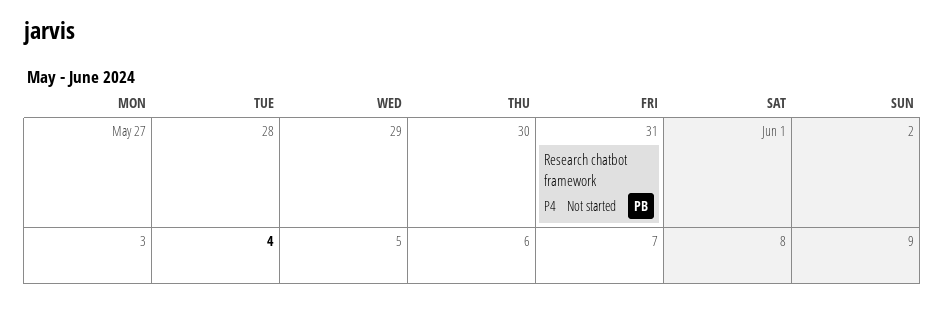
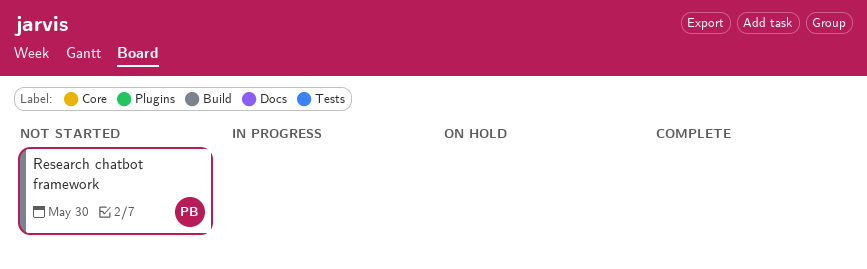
Research chatbot framework, due: May 31 -> May 30

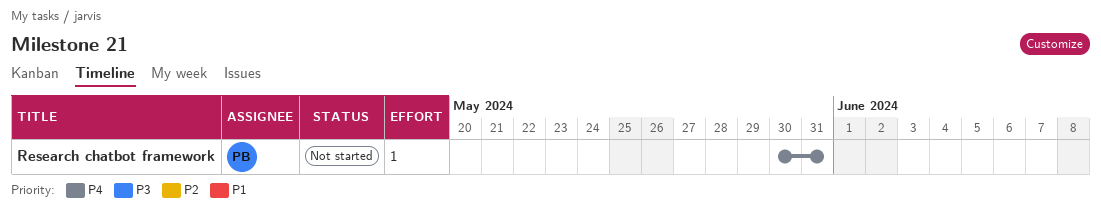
Research chatbot framework, due: May 30 -> May 31

